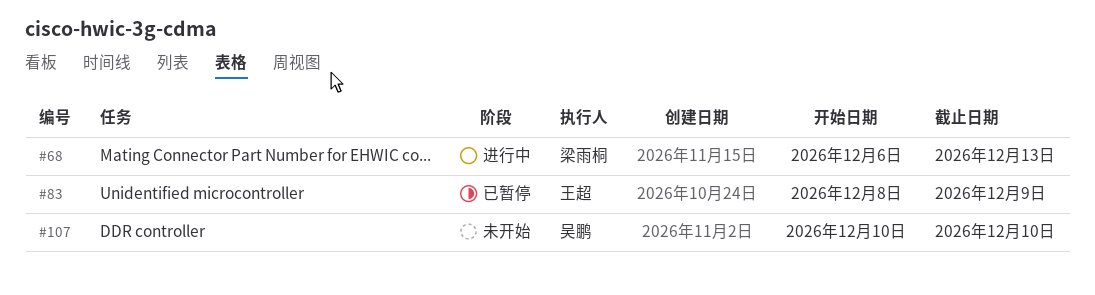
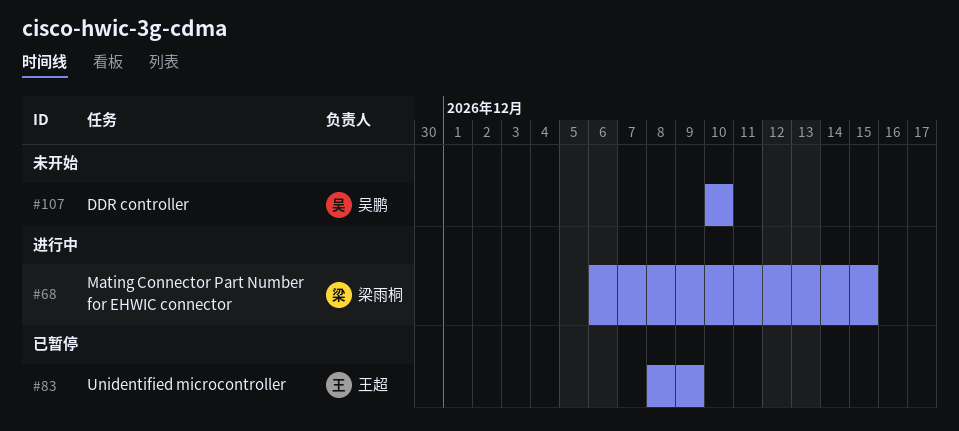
#68, due: Dec 13 -> Dec 15

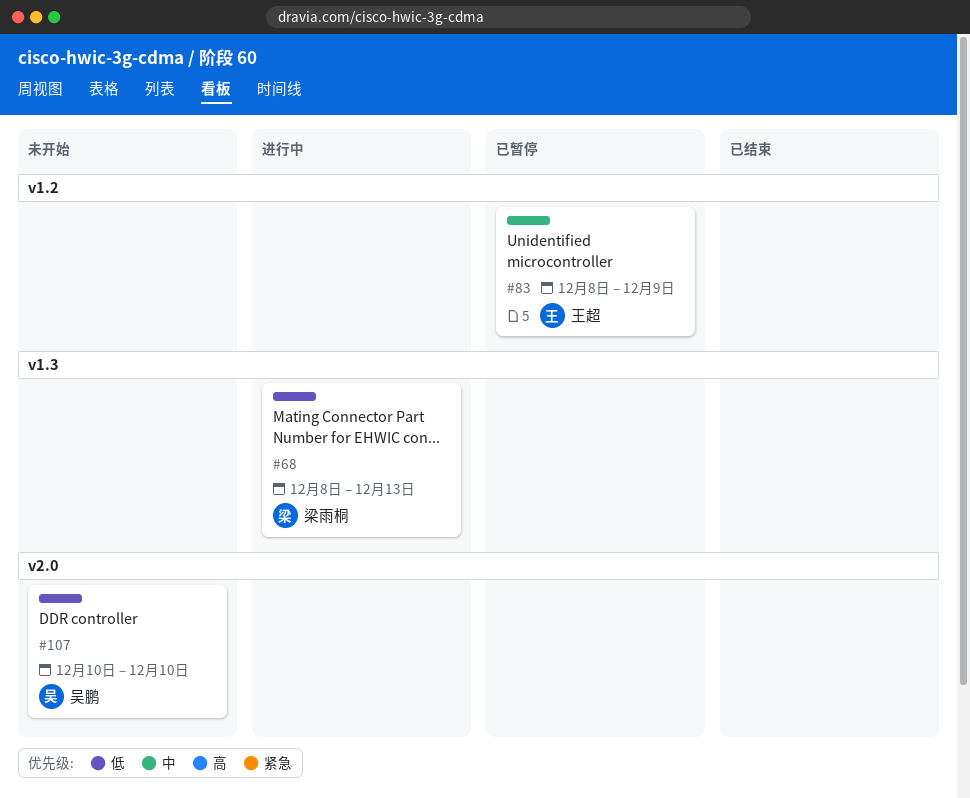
#68, start: Dec 6 -> Dec 8
#68, due: Dec 15 -> Dec 13

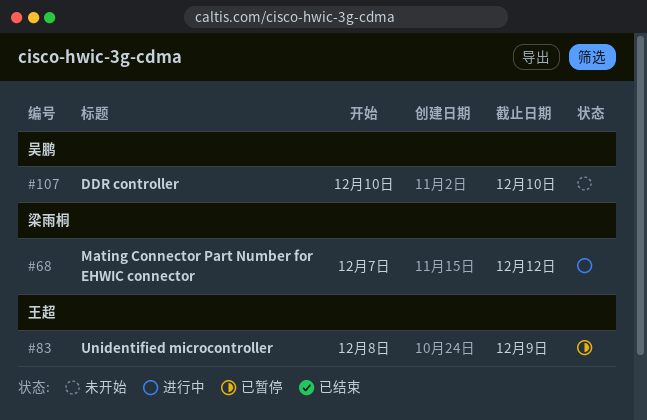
#68, start: Dec 8 -> Dec 7
#68, due: Dec 13 -> Dec 12

